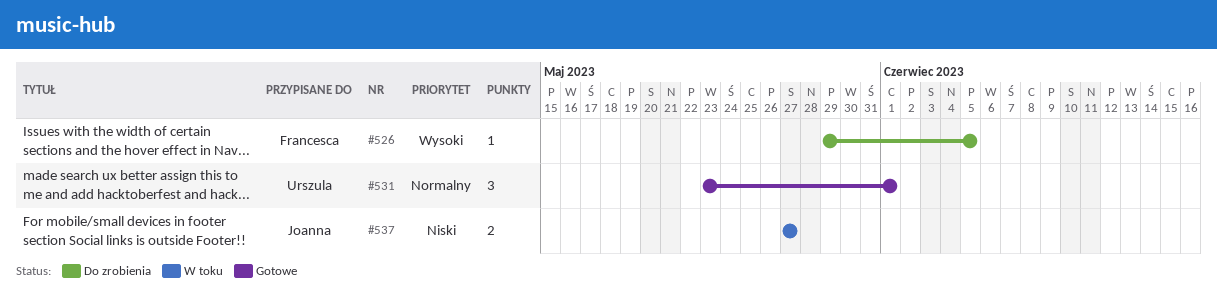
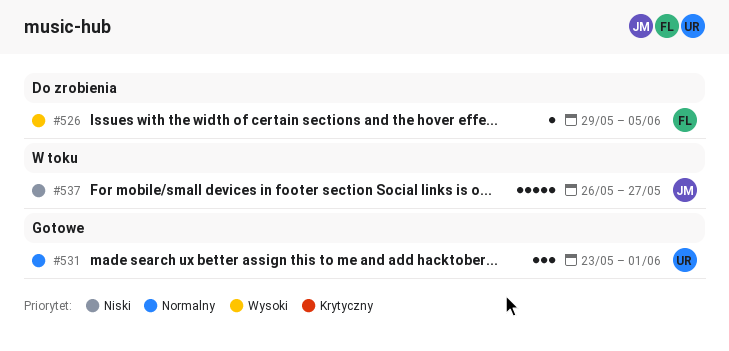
#537, estimate: 2 -> 5
#537, start: May 27 -> May 26

